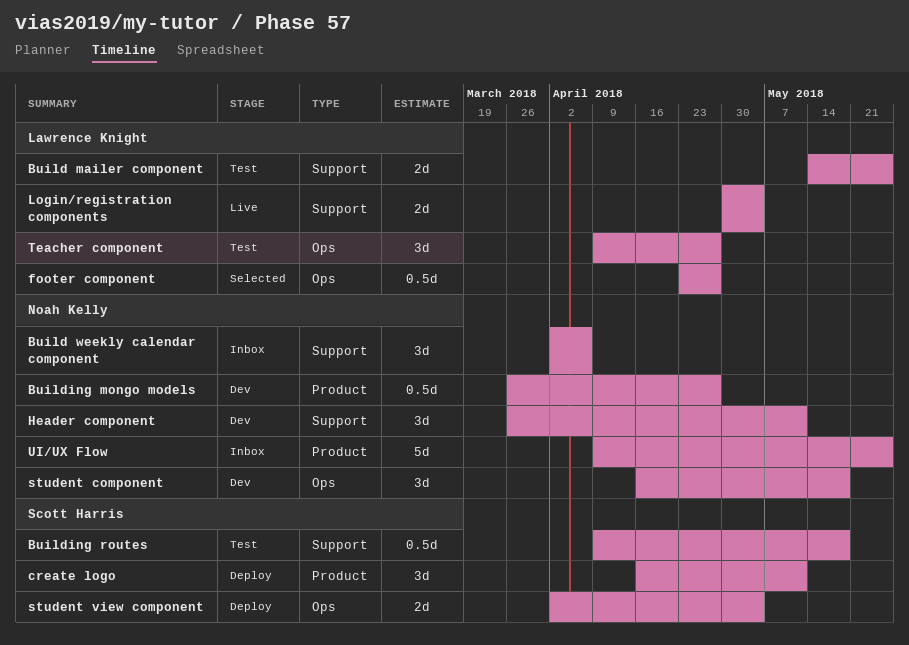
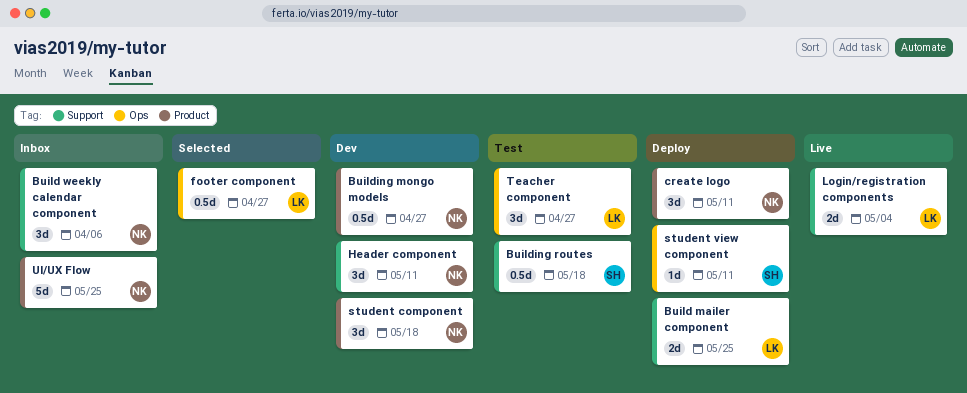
Build mailer component, status: Test -> Deploy
create logo, owner: Scott Harris -> Noah Kelly
student component, label: Ops -> Product
student view component, estimate: 2d -> 1d
student view component, due: May 4 -> May 11

